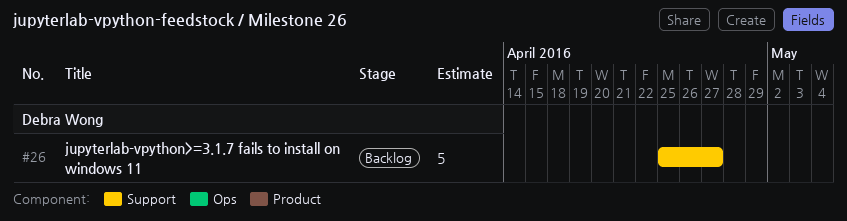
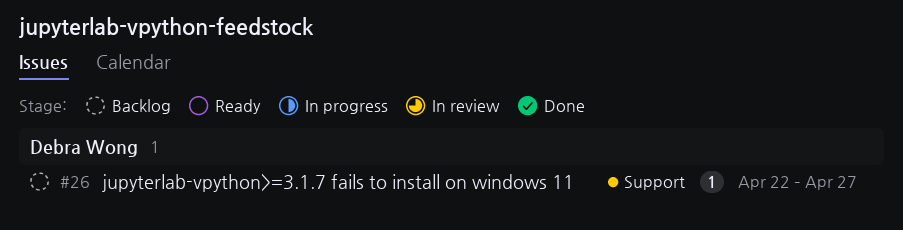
#26, estimate: 5 -> 1
#26, start: Apr 25 -> Apr 22

